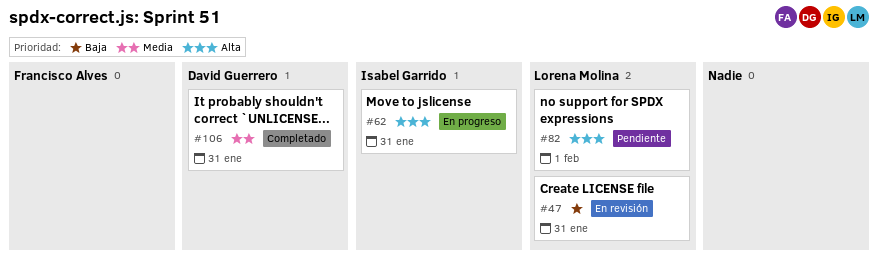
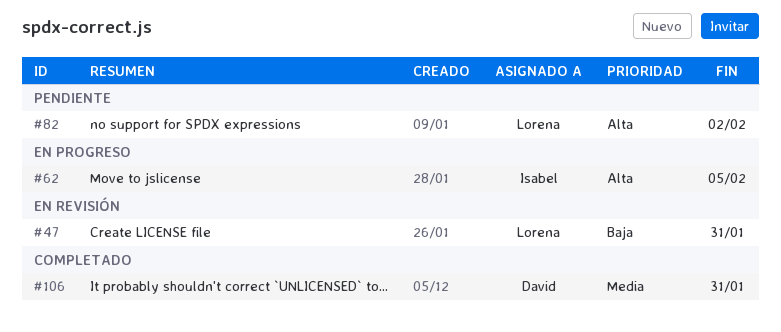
#62, due: Jan 31 -> Feb 5
#82, due: Feb 1 -> Feb 2

